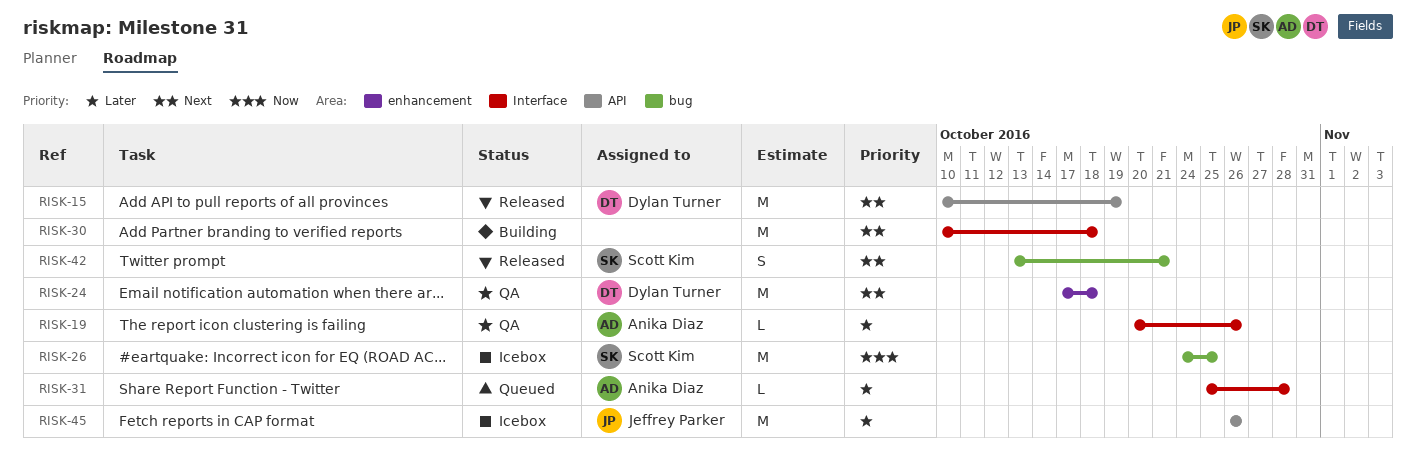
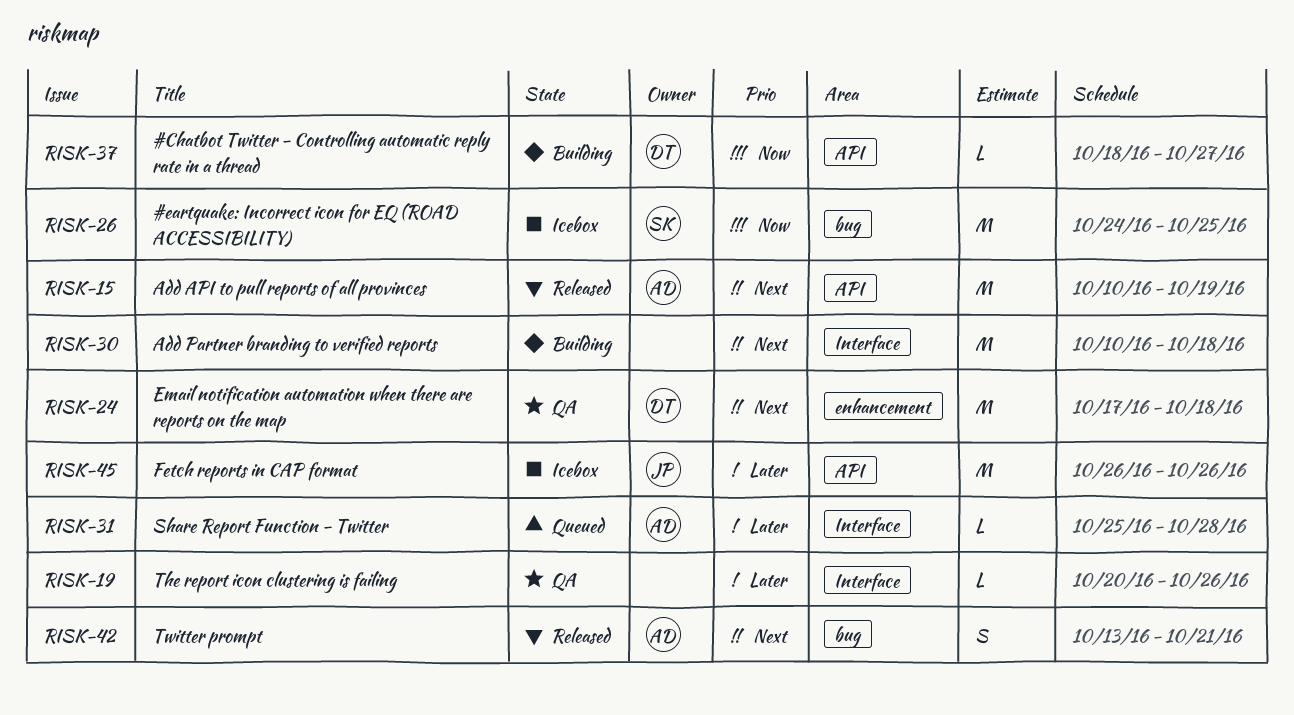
RISK-15, owner: Dylan Turner -> Anika Diaz
RISK-19, owner: Anika Diaz -> none
RISK-37: none -> present
RISK-42, owner: Scott Kim -> Anika Diaz

